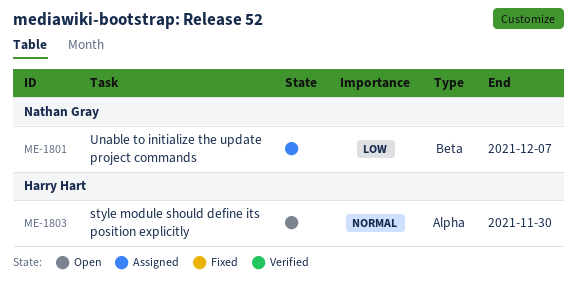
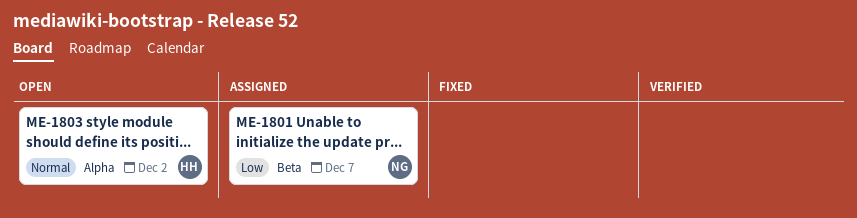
ME-1803, due: Nov 30 -> Dec 2

